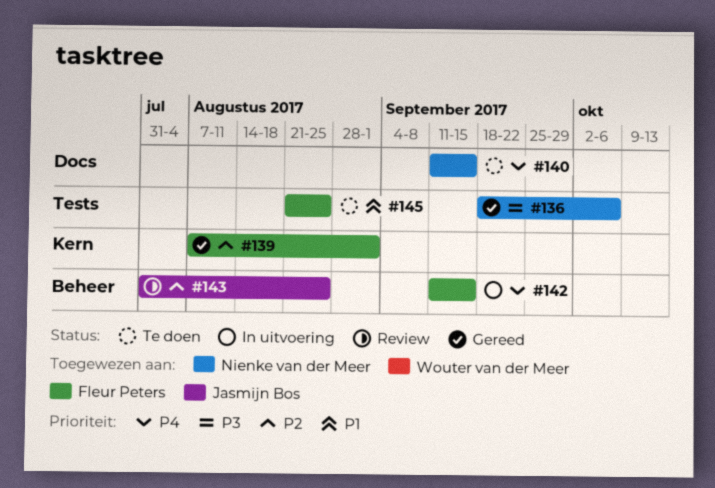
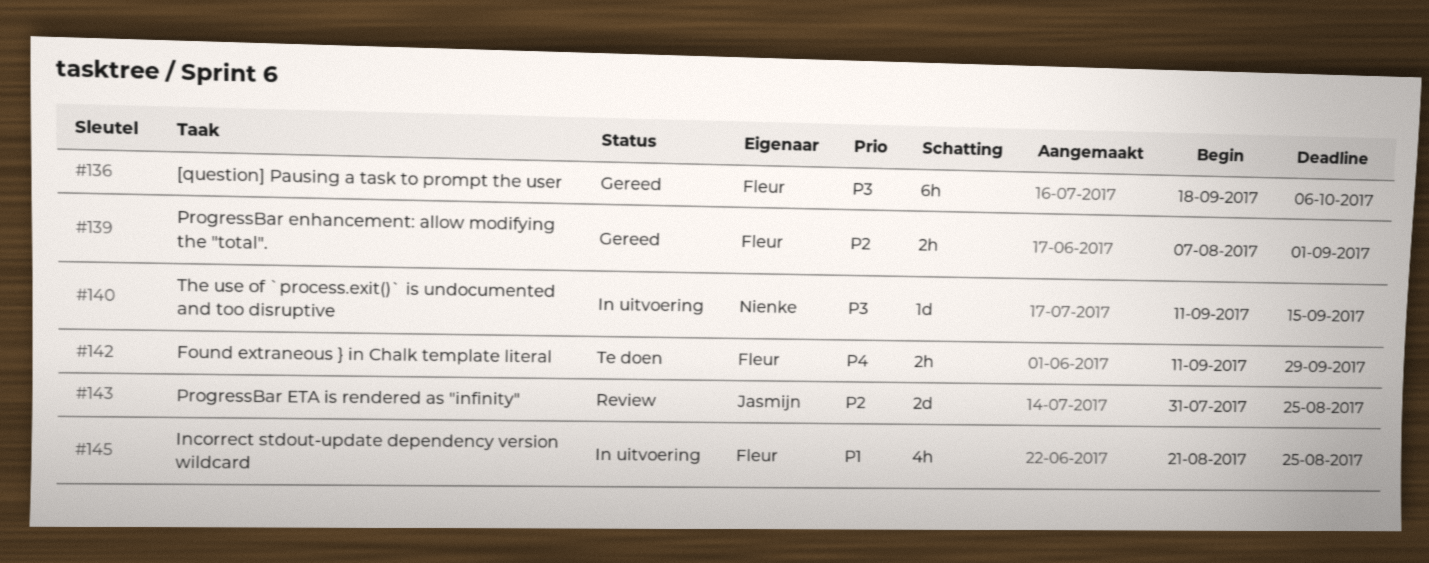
#136, owner: Nienke van der Meer -> Fleur Peters
#140, status: Te doen -> In uitvoering
#140, priority: P4 -> P3
#142, status: In uitvoering -> Te doen
#142, due: Sep 15 -> Sep 29
#145, status: Te doen -> In uitvoering

